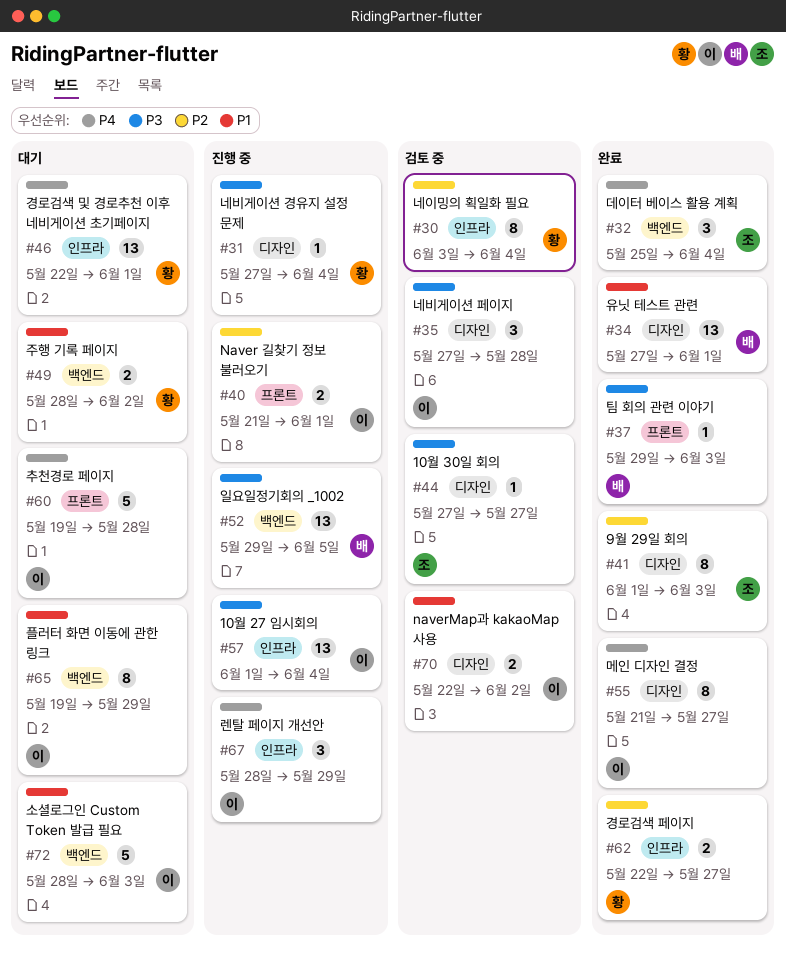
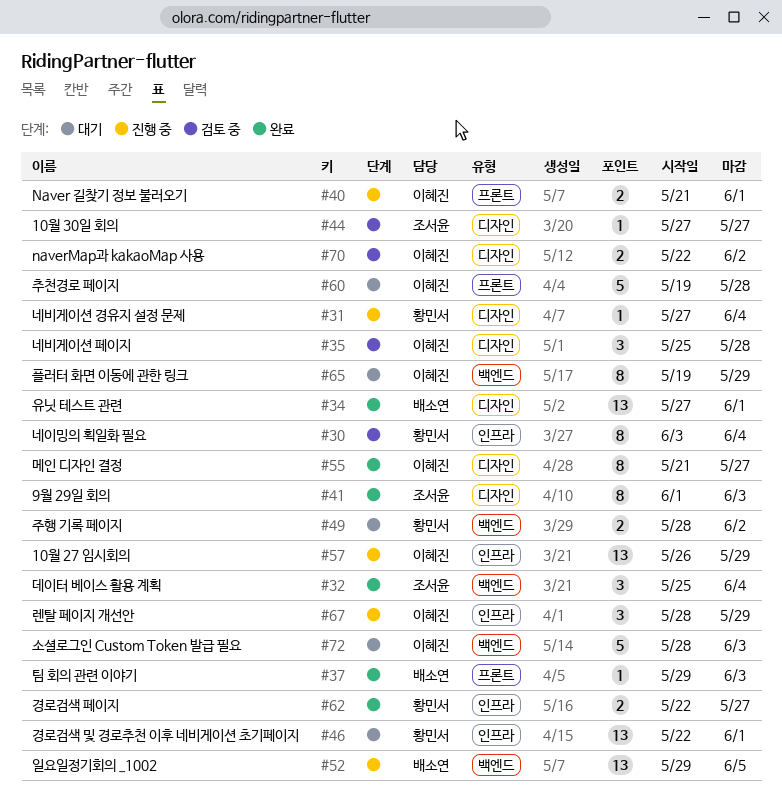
#35, start: May 27 -> May 25
#57, start: Jun 1 -> May 26
#57, due: Jun 4 -> May 29

